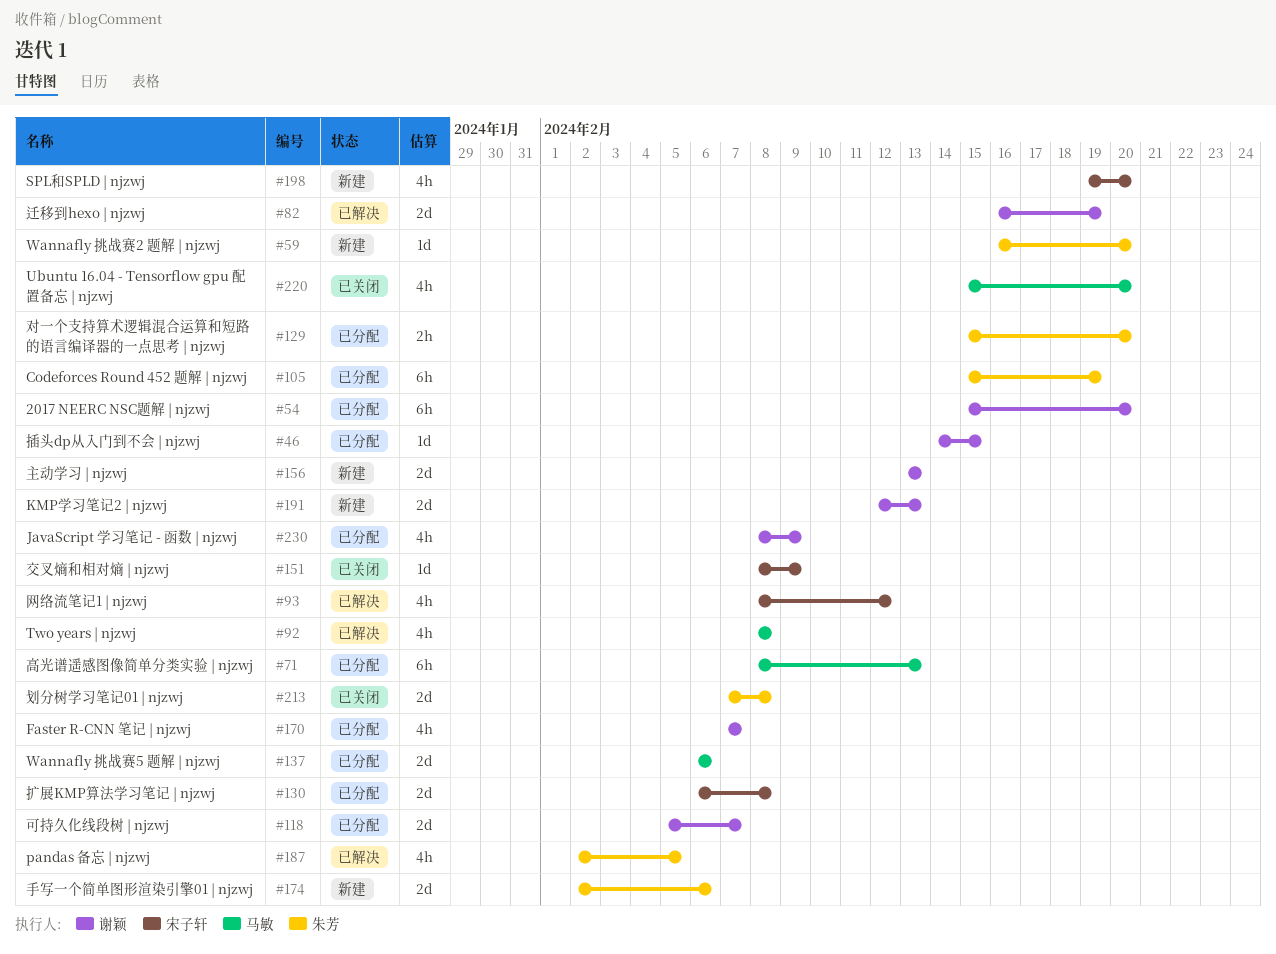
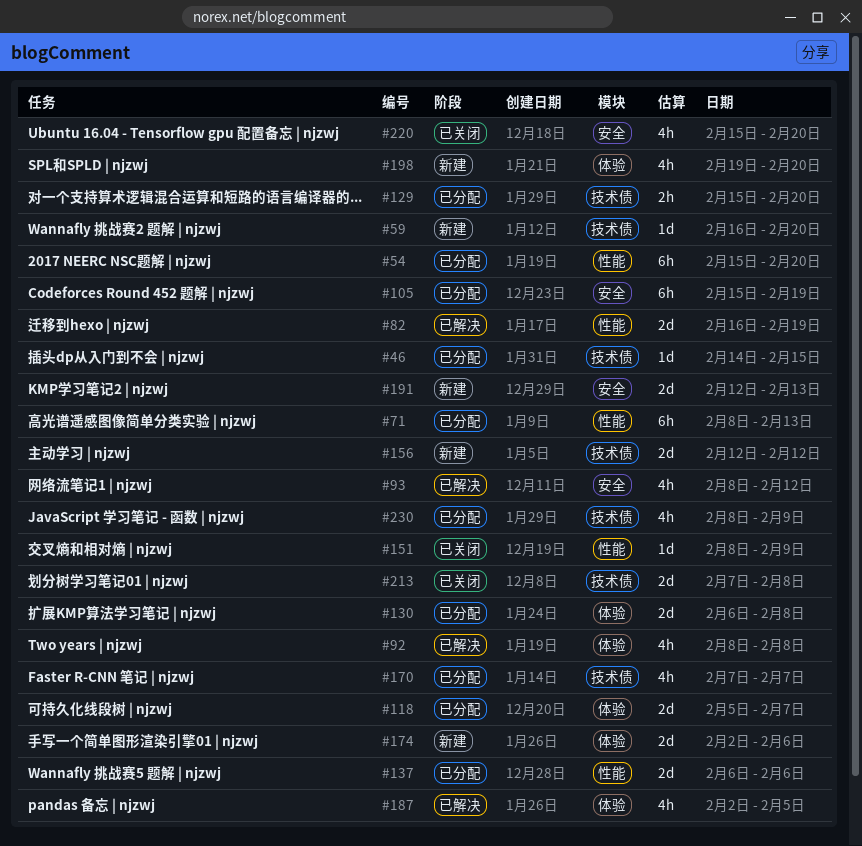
#156, start: Feb 13 -> Feb 12
#156, due: Feb 13 -> Feb 12

